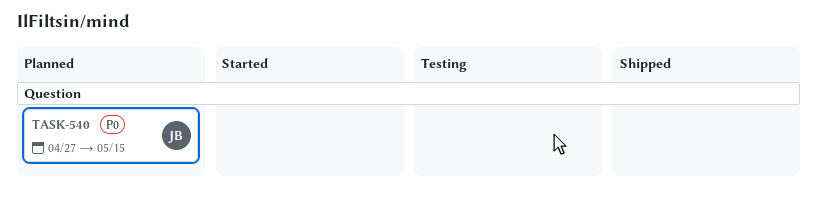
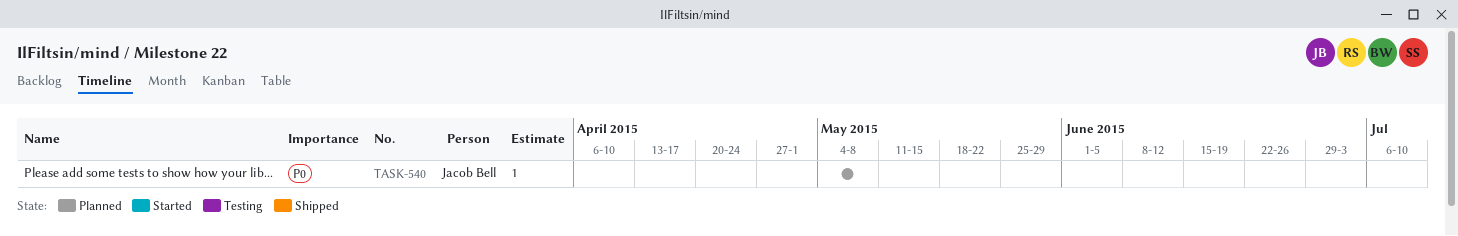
TASK-540, start: Apr 27 -> May 4
TASK-540, due: May 15 -> May 8

